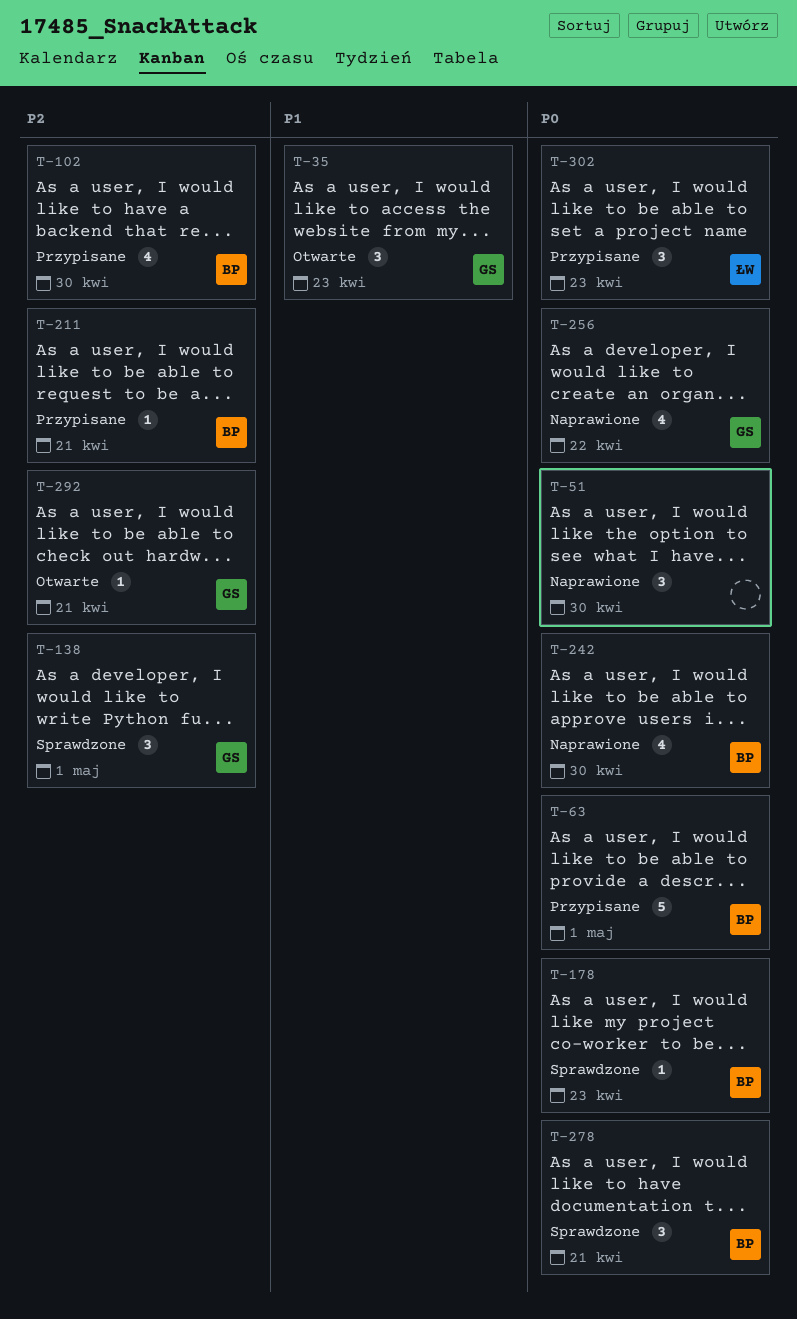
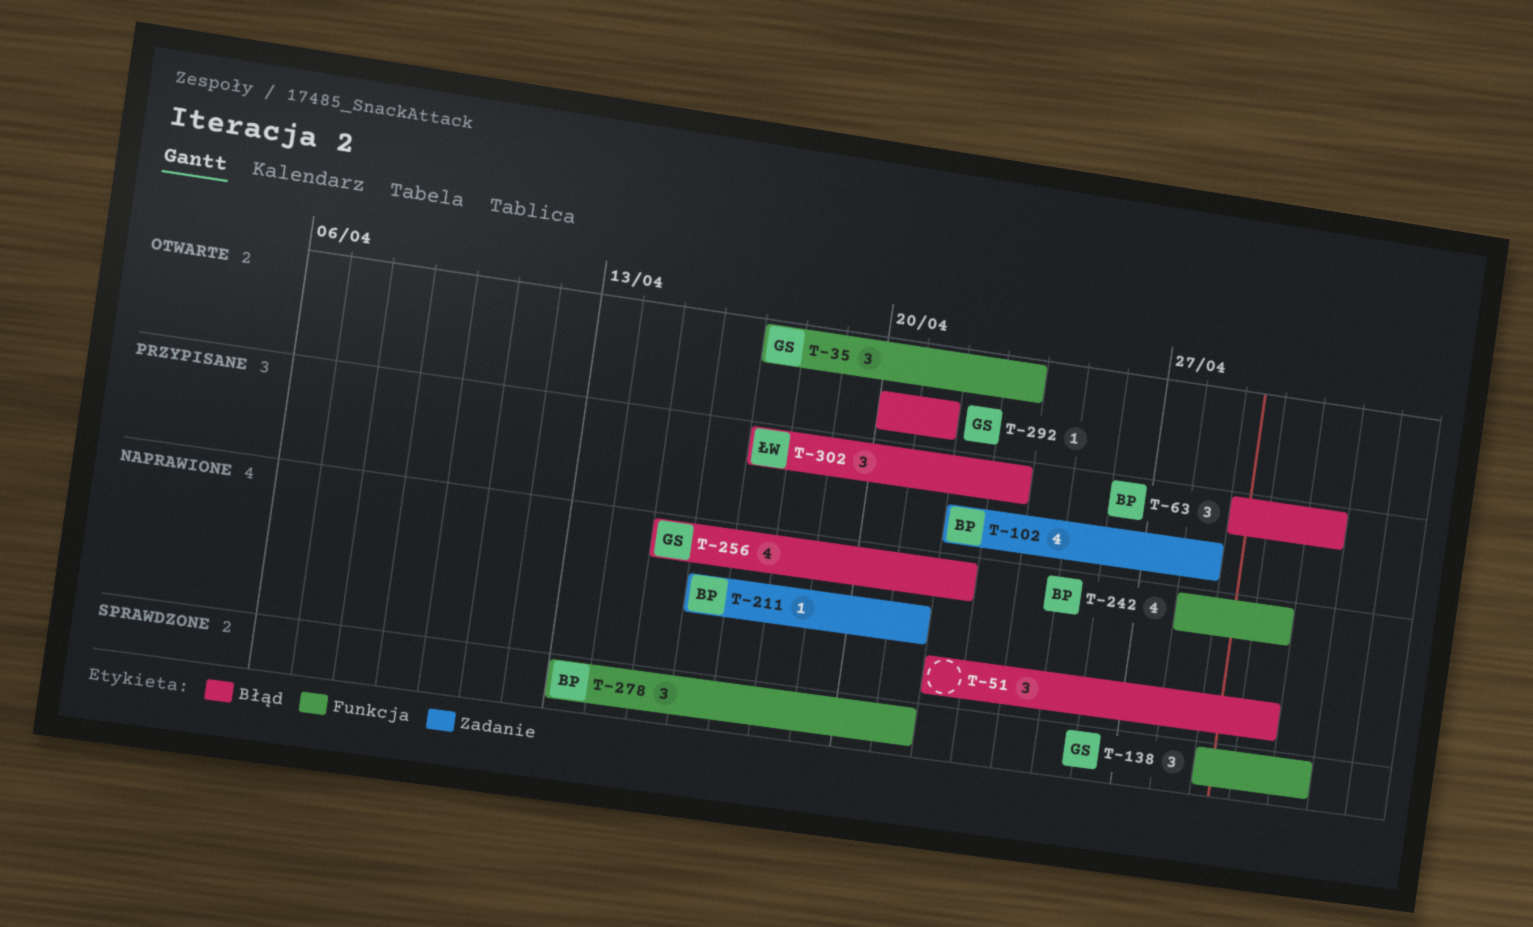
T-63, estimate: 5 -> 3
T-102, due: Apr 30 -> Apr 28
T-178: present -> none
T-211, status: Przypisane -> Naprawione

